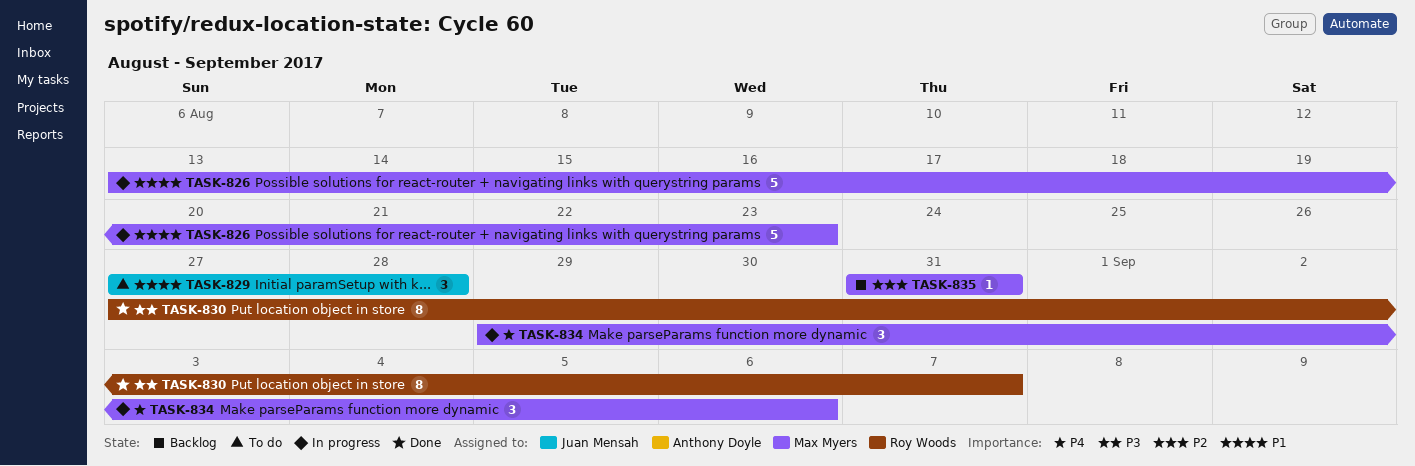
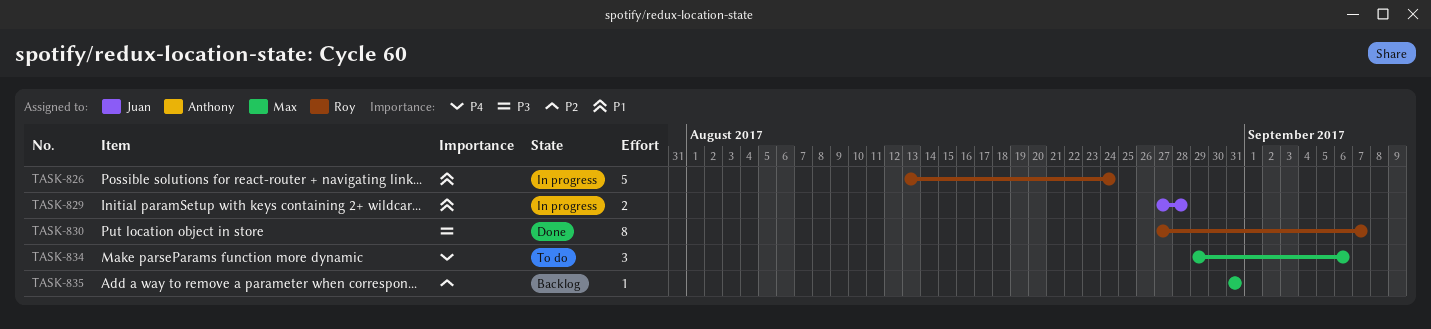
TASK-826, owner: Max Myers -> Roy Woods
TASK-826, due: Aug 23 -> Aug 24
TASK-829, status: To do -> In progress
TASK-829, estimate: 3 -> 2
TASK-834, status: In progress -> To do

